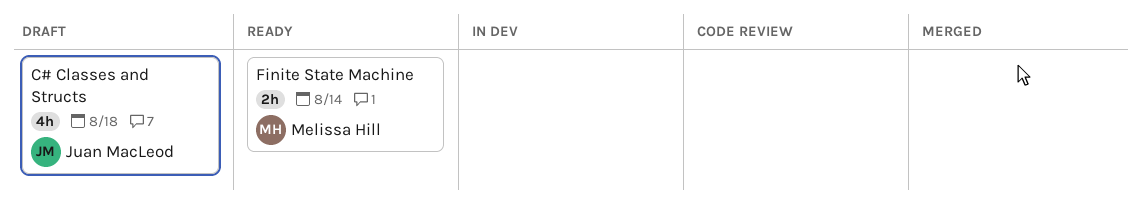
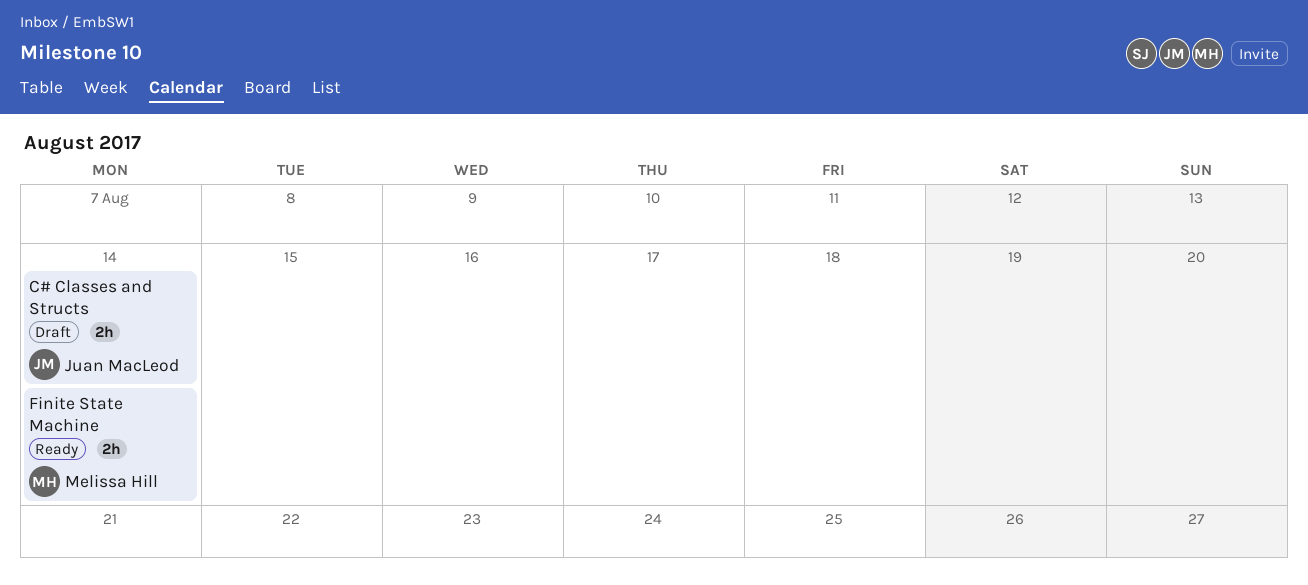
C# Classes and Structs, estimate: 4h -> 2h
C# Classes and Structs, due: Aug 18 -> Aug 14

